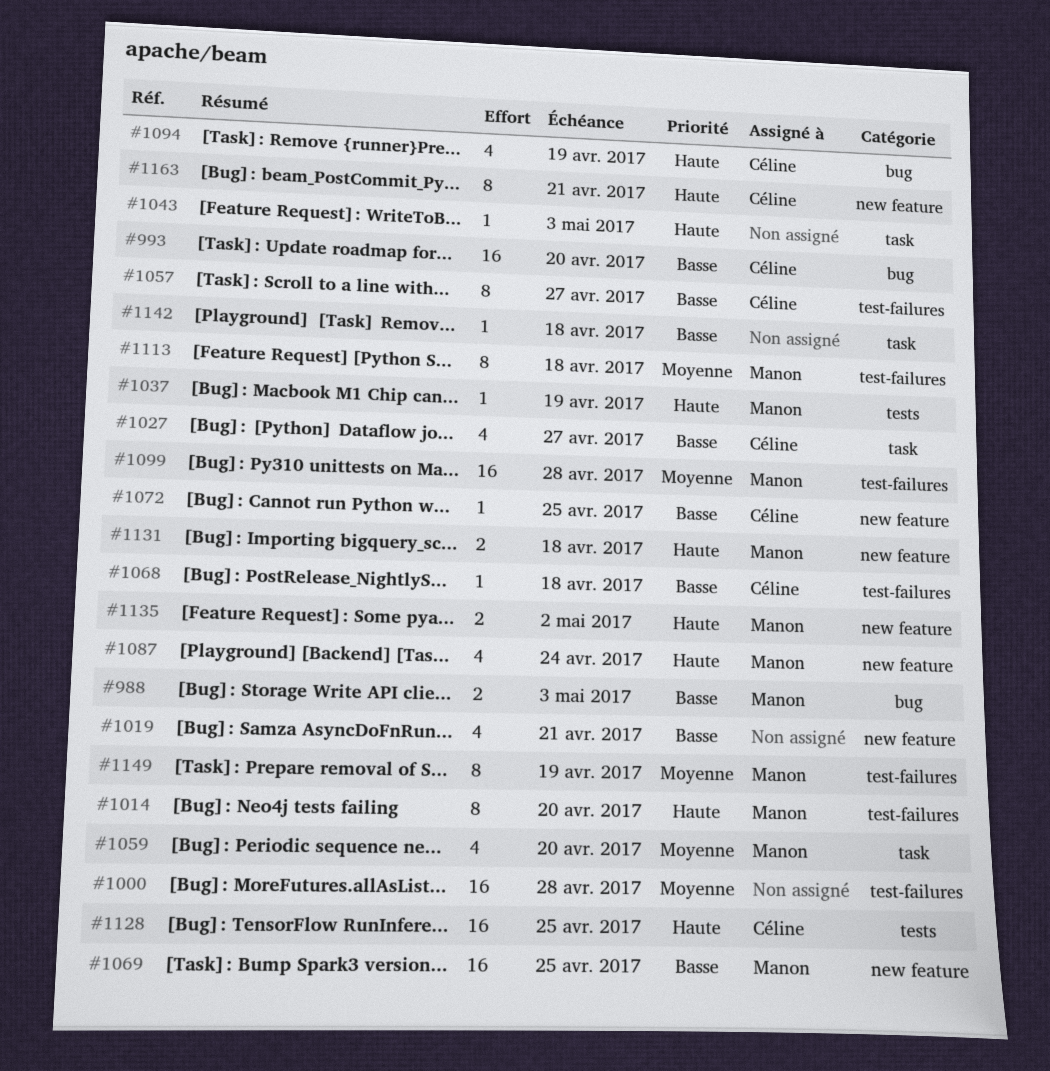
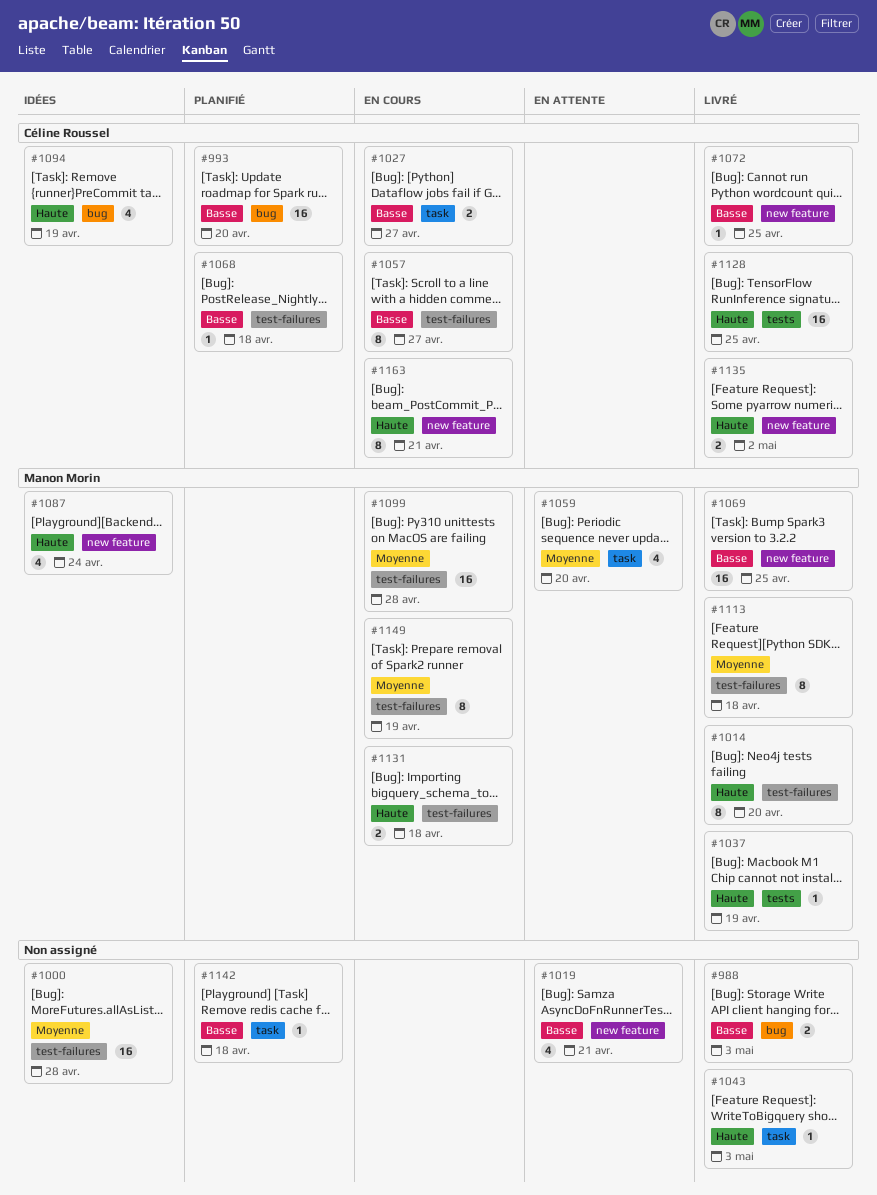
#988, owner: Manon Morin -> none
#1027, estimate: 4 -> 2
#1131, label: new feature -> test-failures
#1135, owner: Manon Morin -> Céline Roussel

